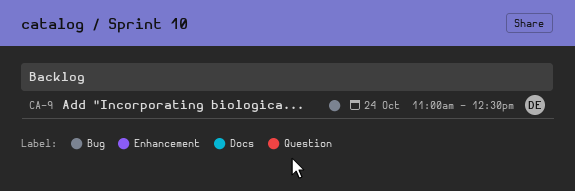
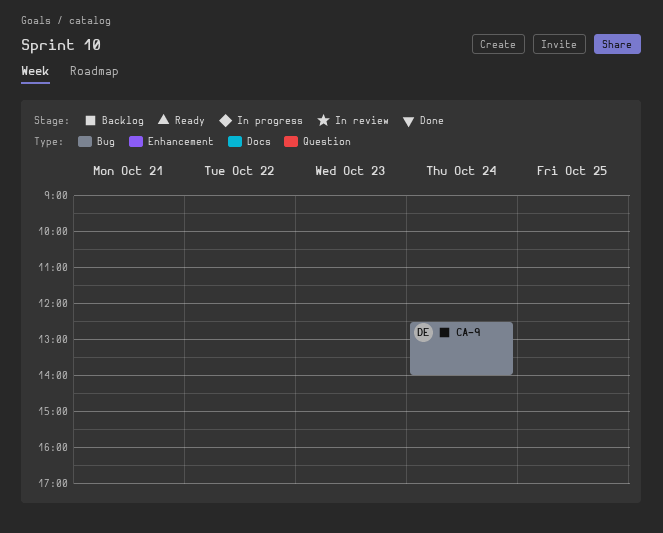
CA-9, begins: 11:00 -> 12:30
CA-9, ends: 12:30 -> 14:00

